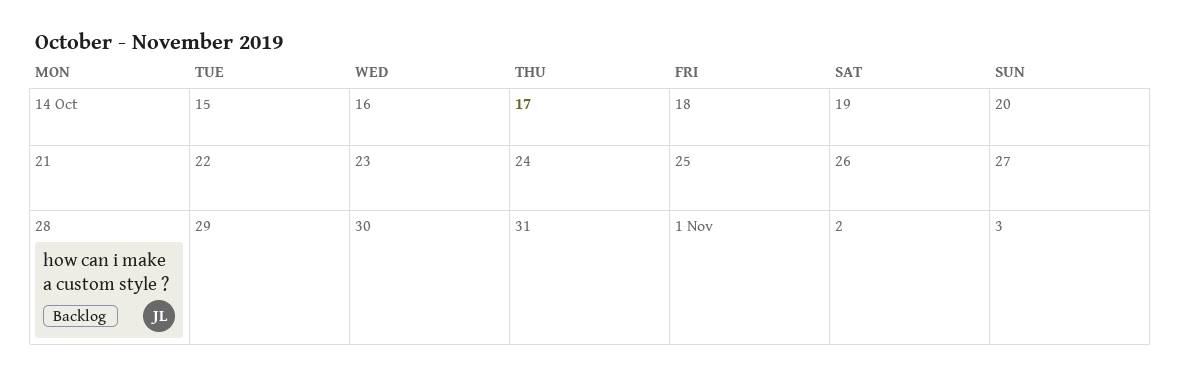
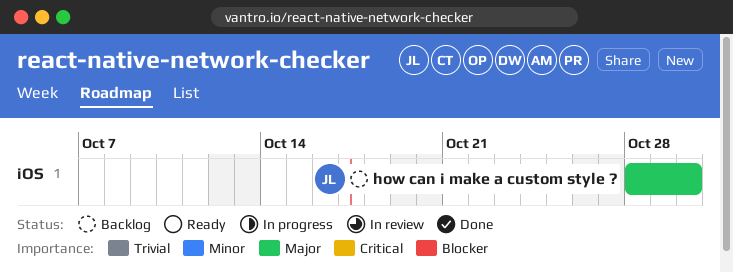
how can i make a custom style ?, due: Oct 28 -> Oct 30

